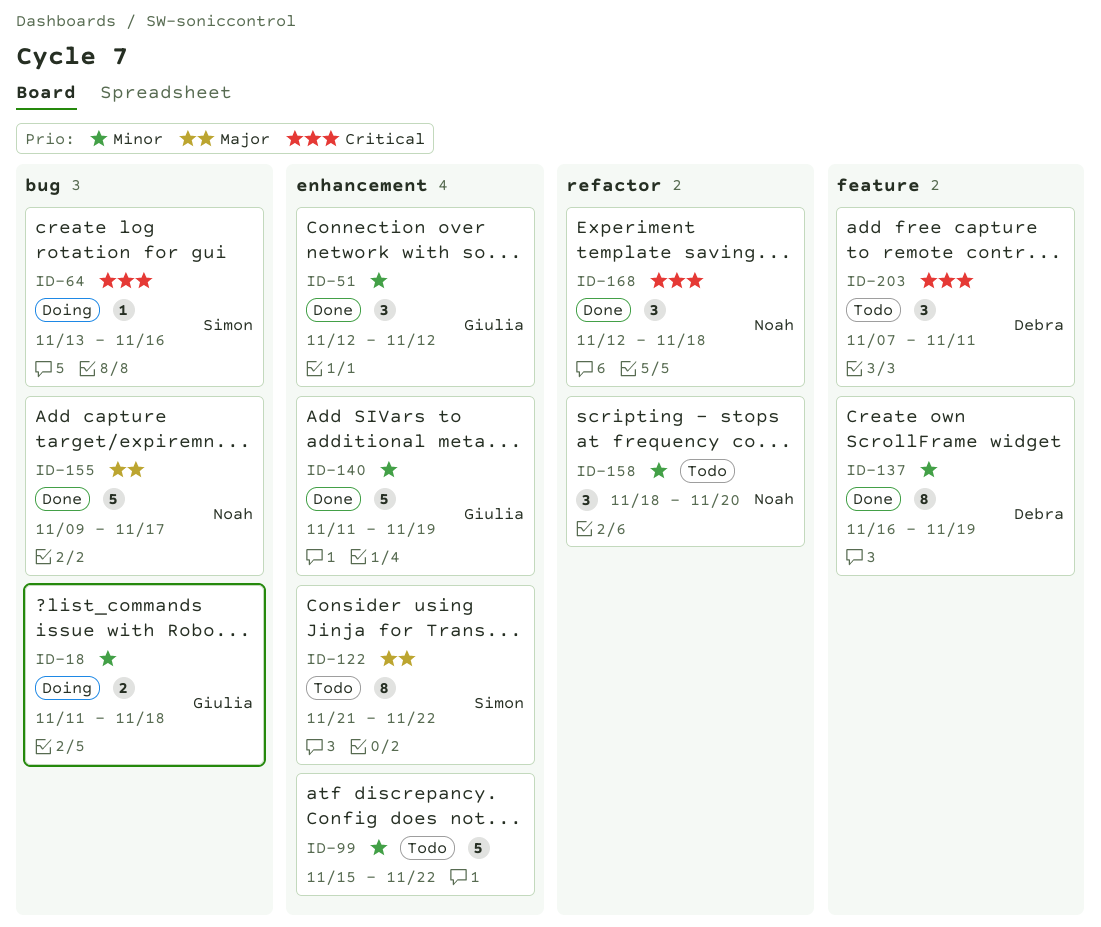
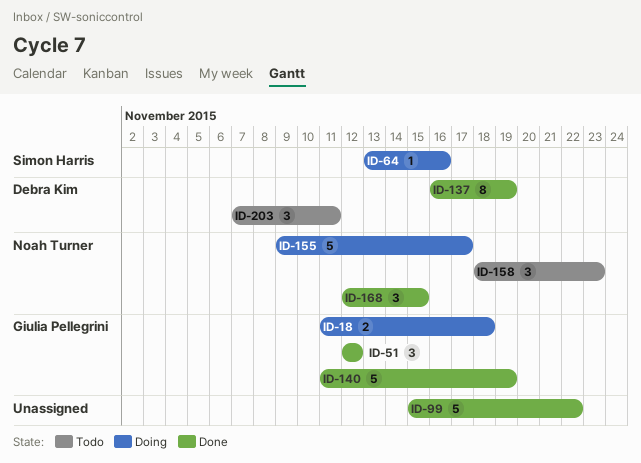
ID-99, status: Todo -> Done
ID-122: present -> none
ID-155, status: Done -> Doing
ID-158, due: Nov 20 -> Nov 23
ID-168, due: Nov 18 -> Nov 15

